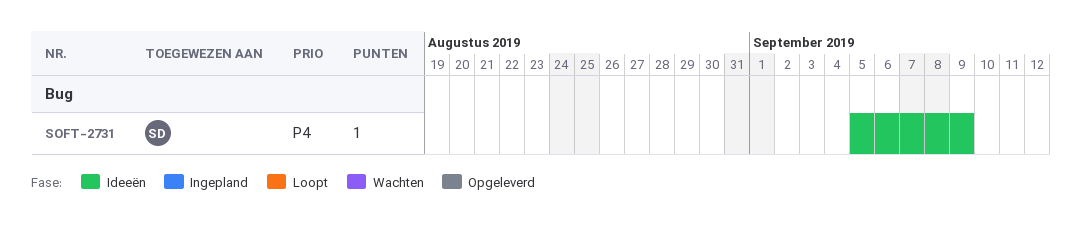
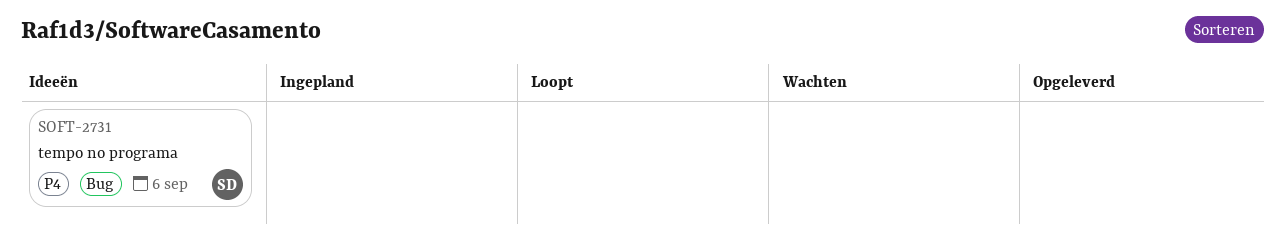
SOFT-2731, due: Sep 9 -> Sep 6

